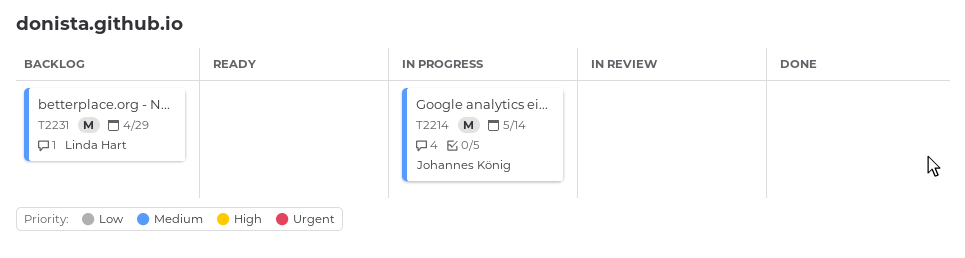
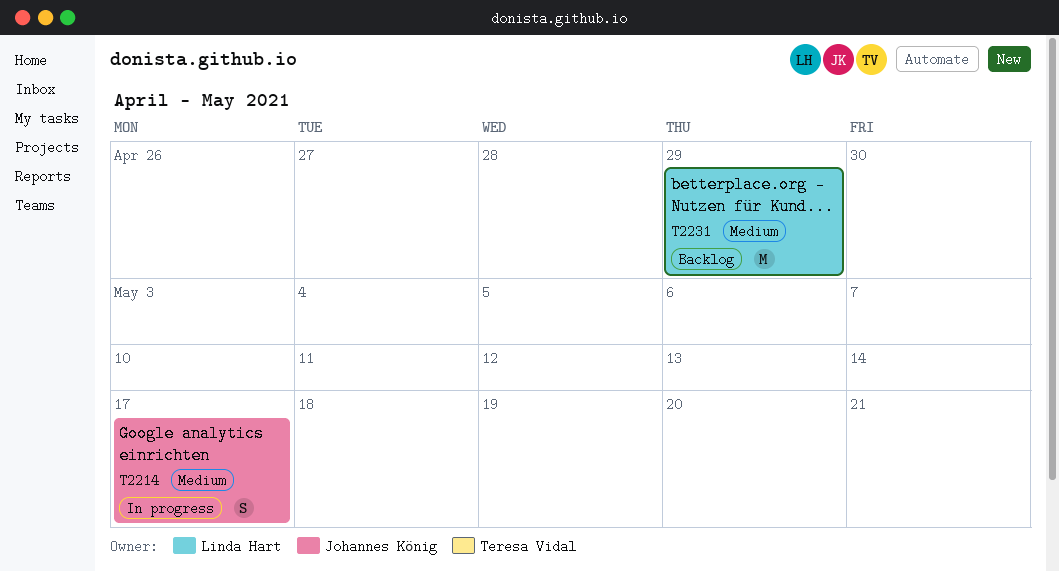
T2214, estimate: M -> S
T2214, due: May 14 -> May 17

